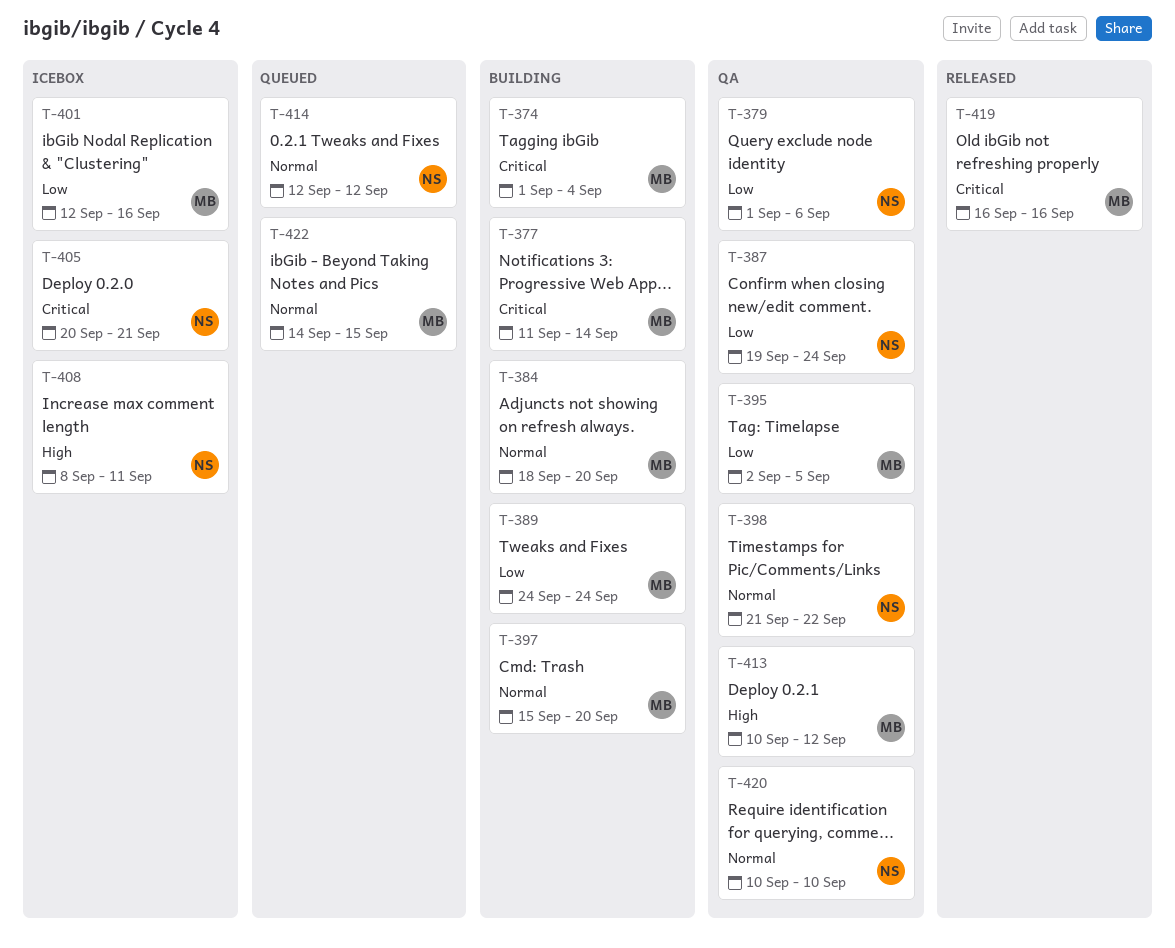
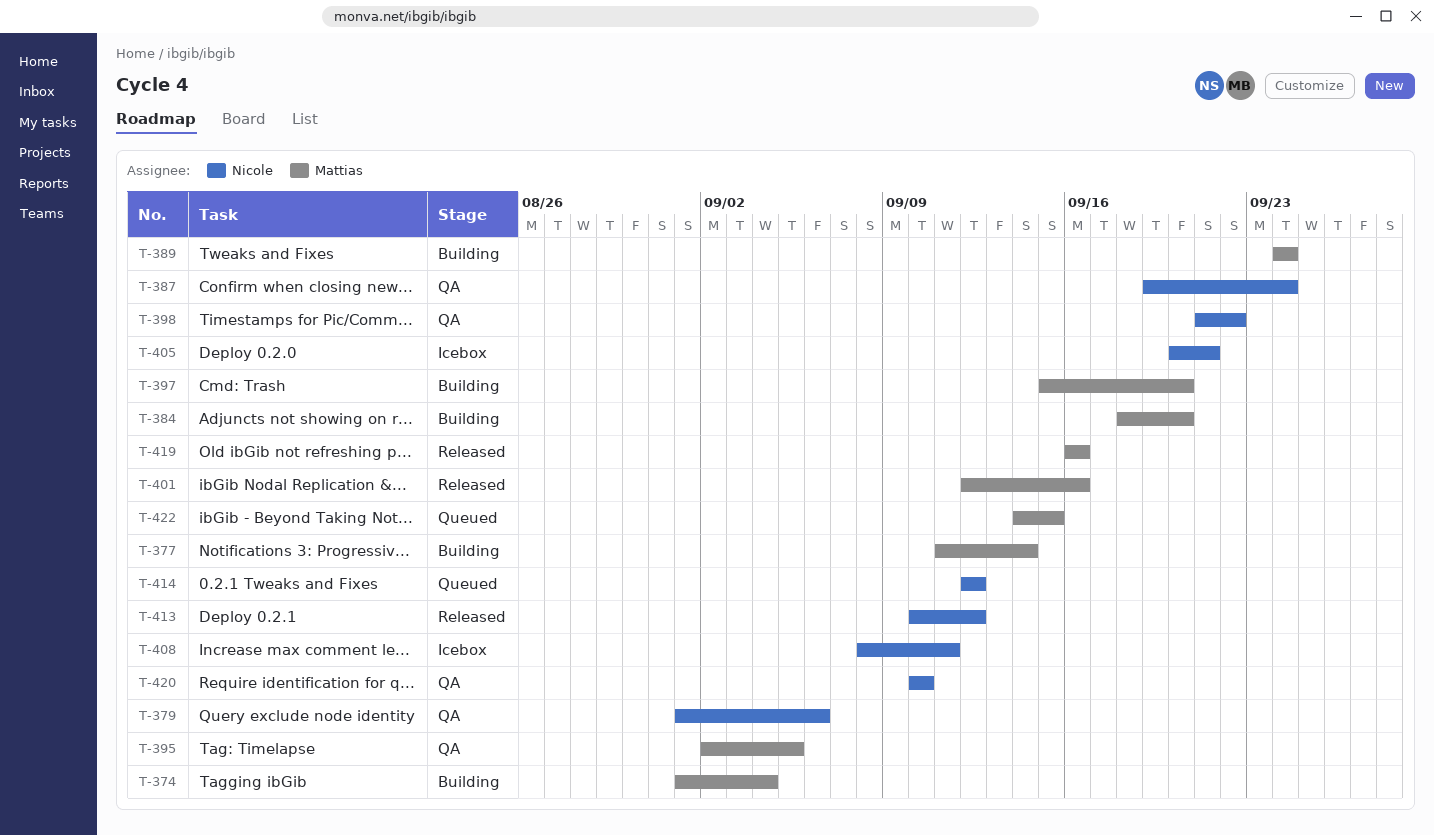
T-401, status: Icebox -> Released
T-413, status: QA -> Released
T-413, owner: Mattias -> Nicole

